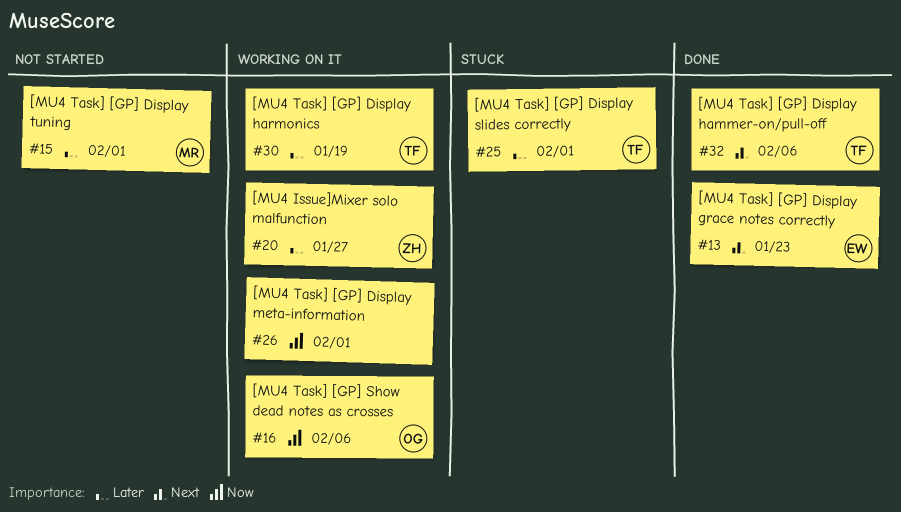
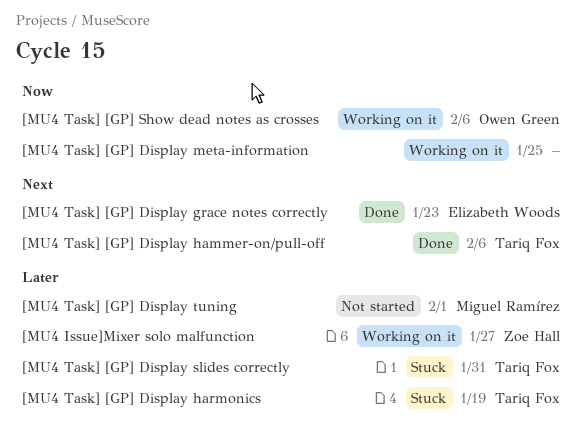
[MU4 Task] [GP] Display harmonics, status: Working on it -> Stuck
[MU4 Task] [GP] Display meta-information, due: Feb 1 -> Jan 25
[MU4 Task] [GP] Display slides correctly, due: Feb 1 -> Jan 31

